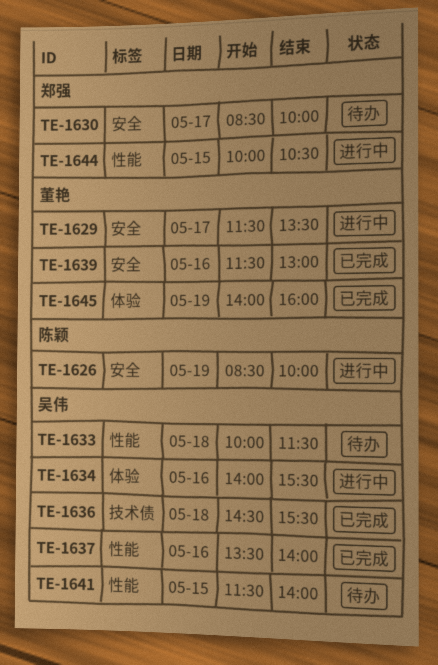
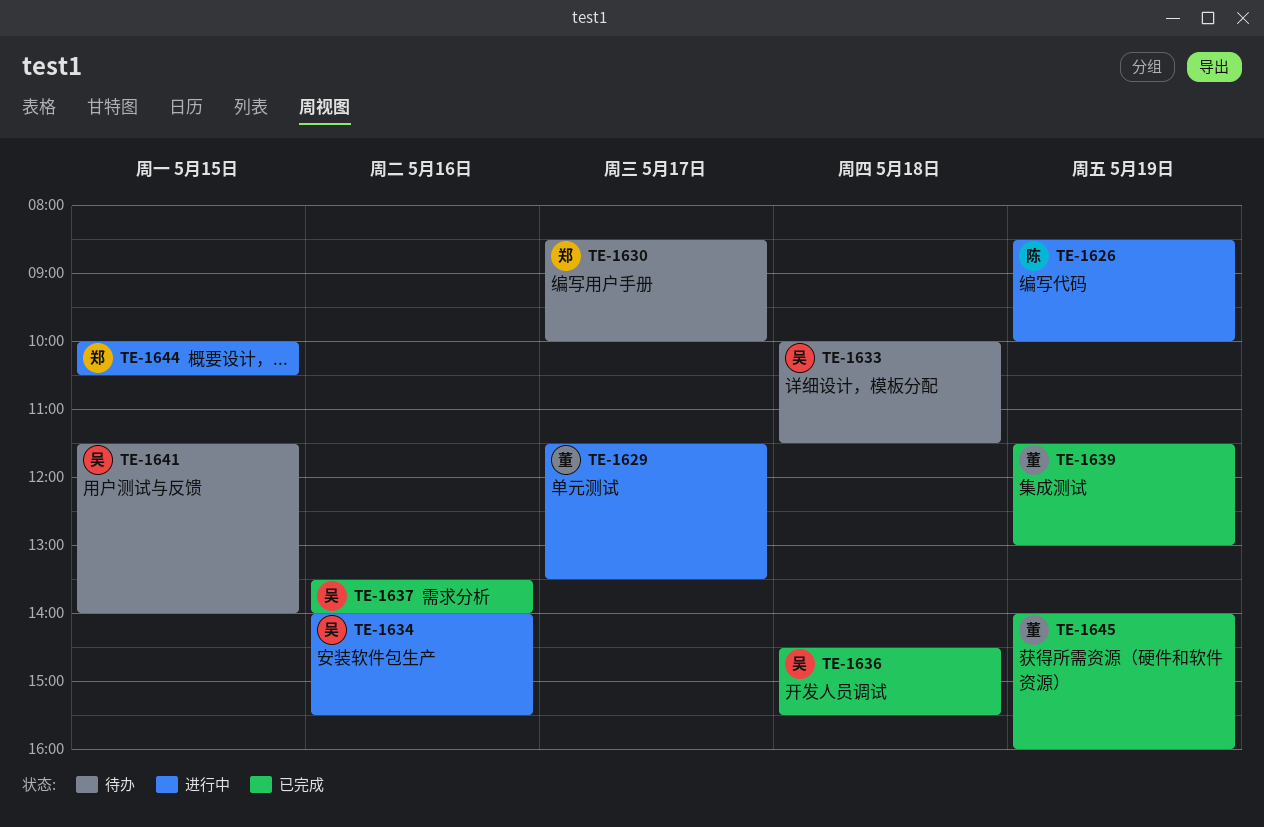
TE-1639, day: May 16 -> May 19

